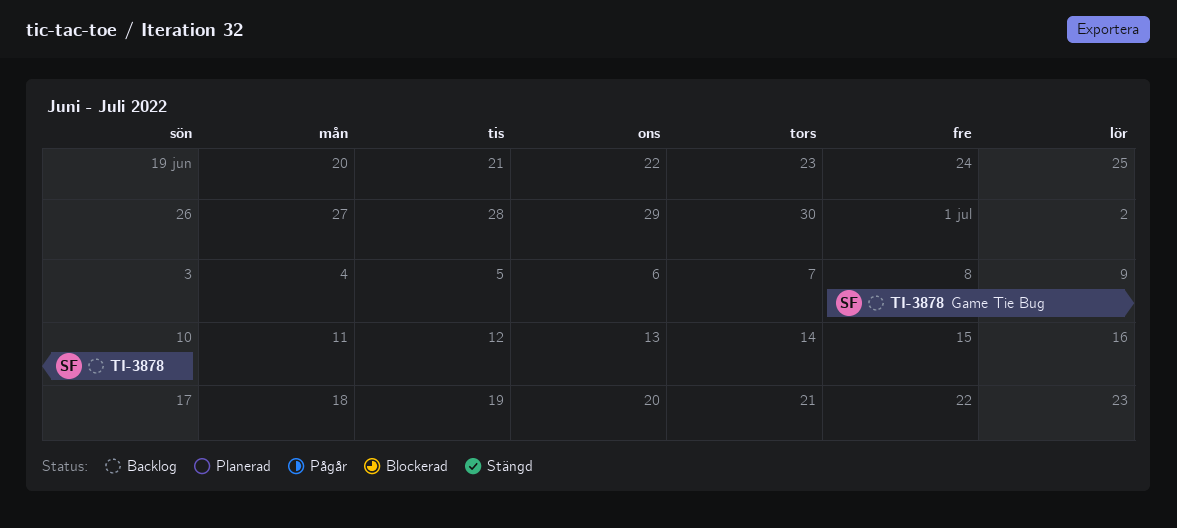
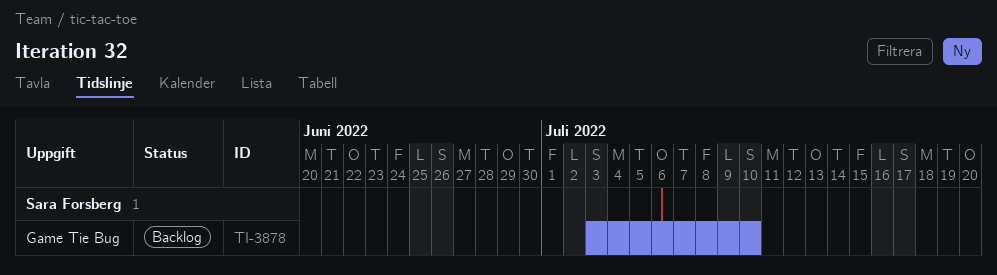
TI-3878, start: Jul 8 -> Jul 3

